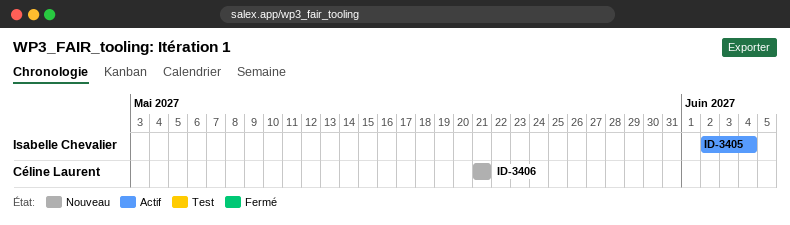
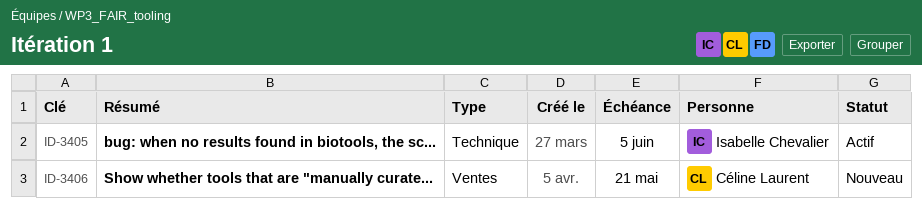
ID-3405, due: Jun 4 -> Jun 5

